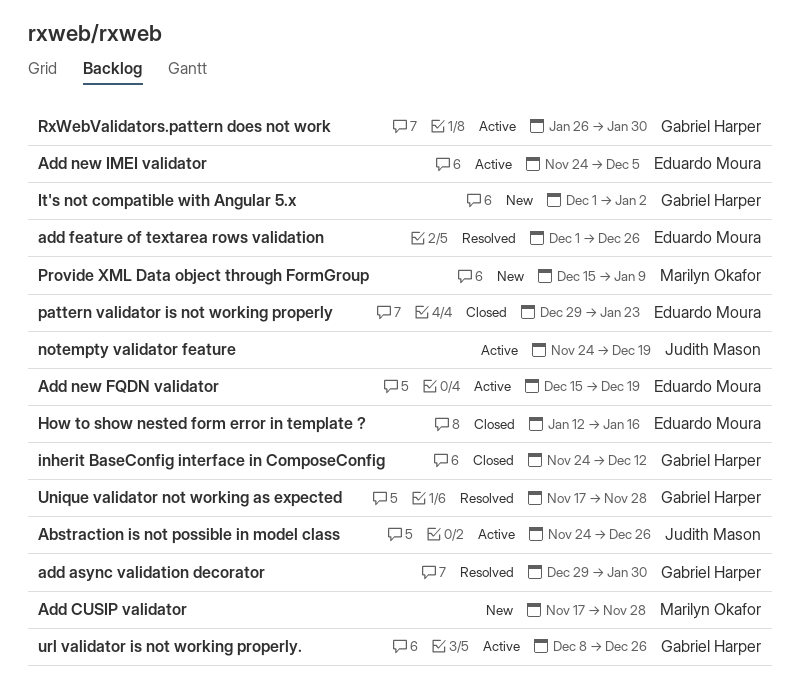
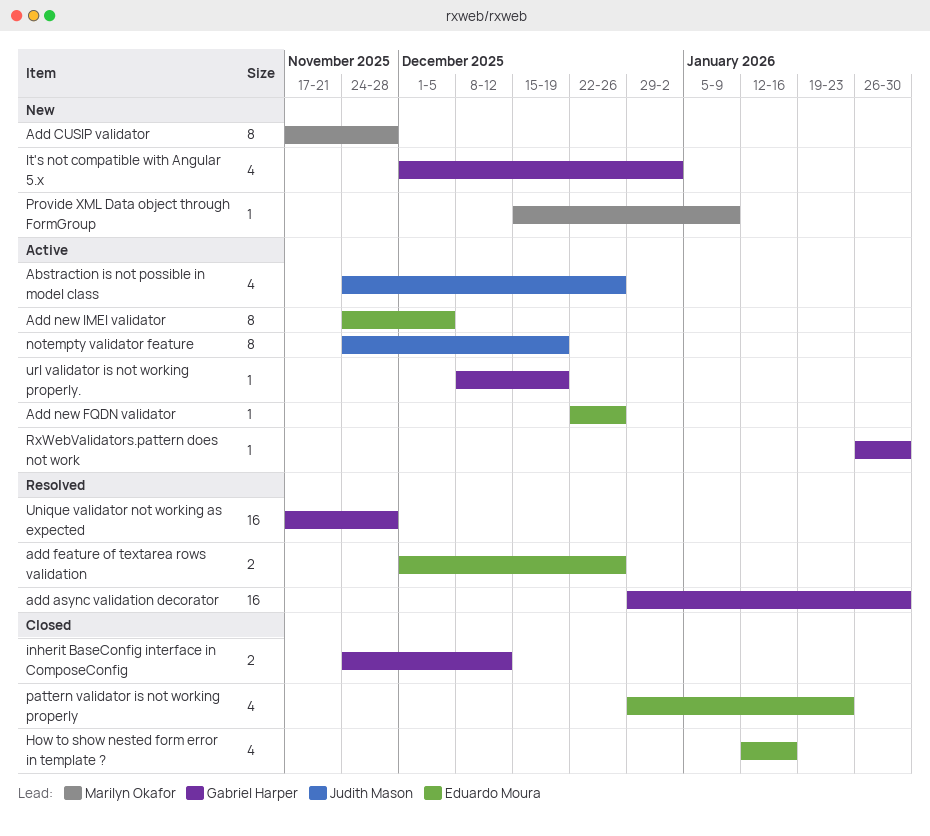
Add new FQDN validator, start: Dec 15 -> Dec 22
Add new FQDN validator, due: Dec 19 -> Dec 26
url validator is not working properly., due: Dec 26 -> Dec 19

